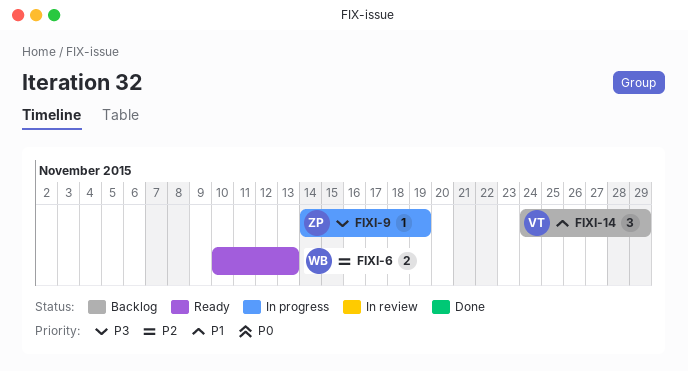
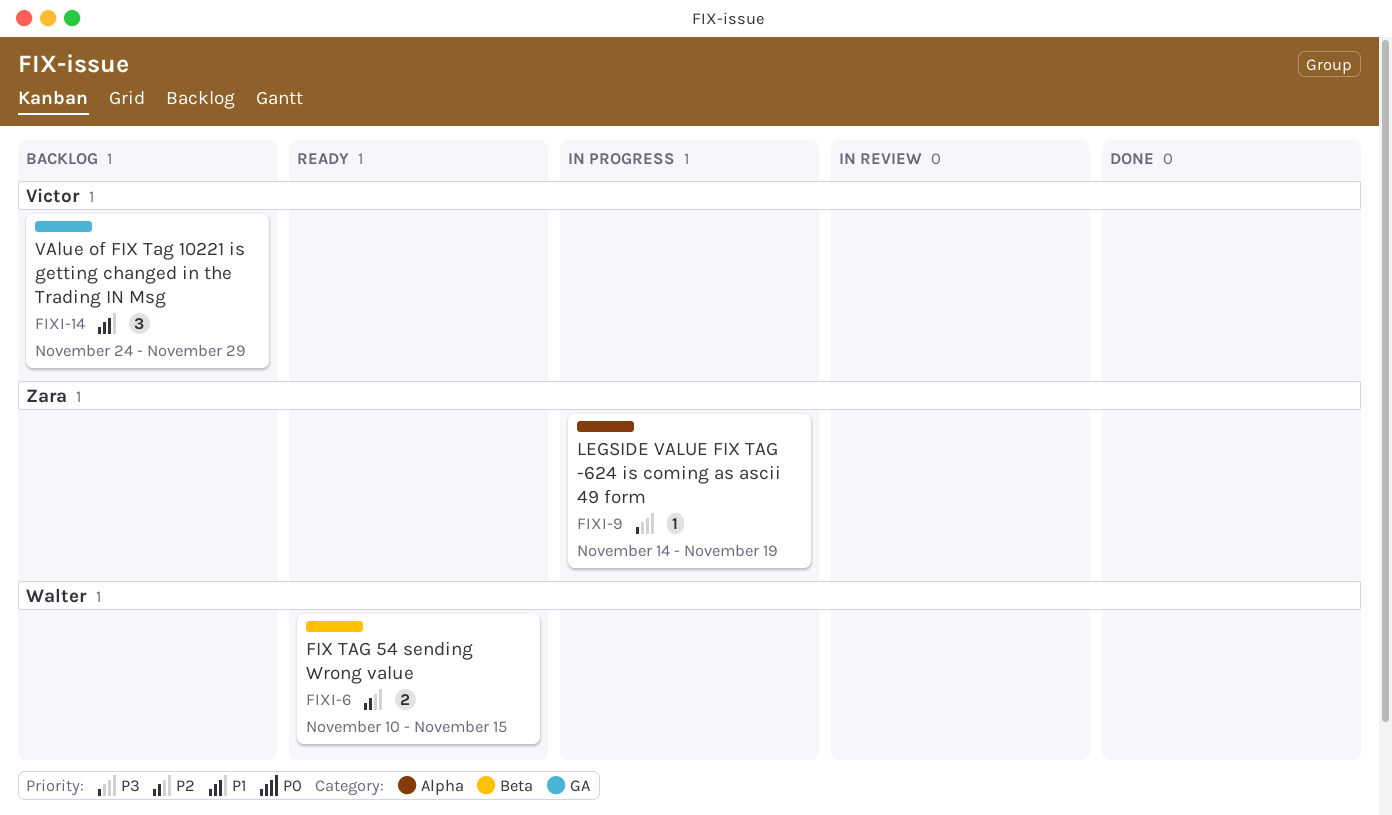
FIXI-6, due: Nov 13 -> Nov 15

